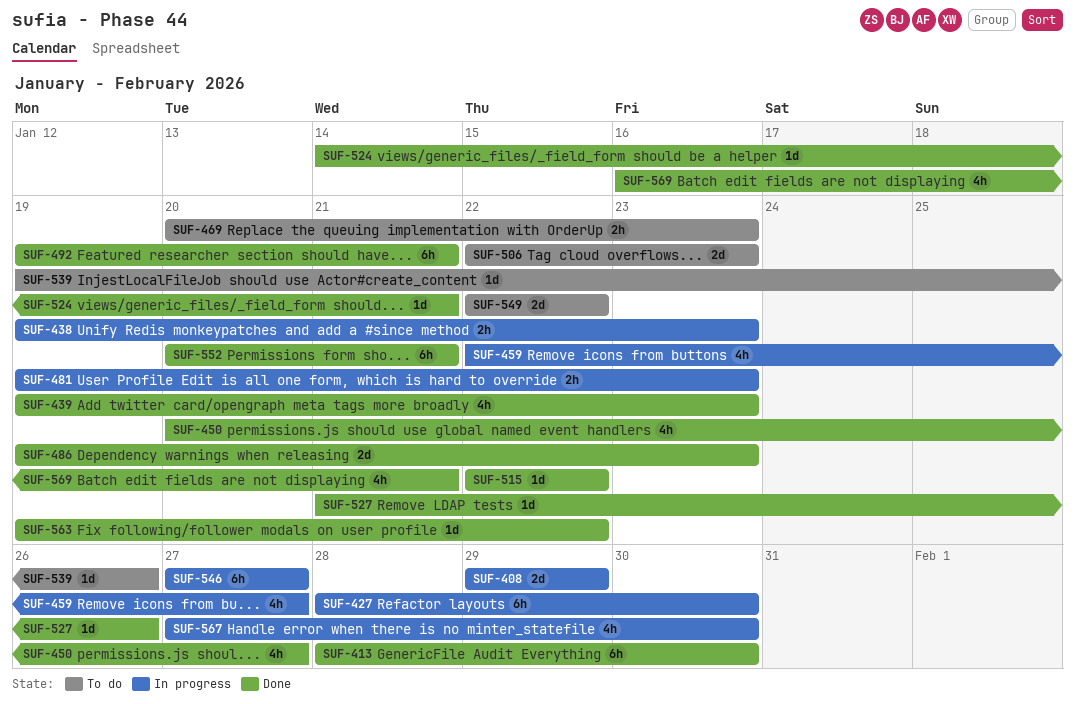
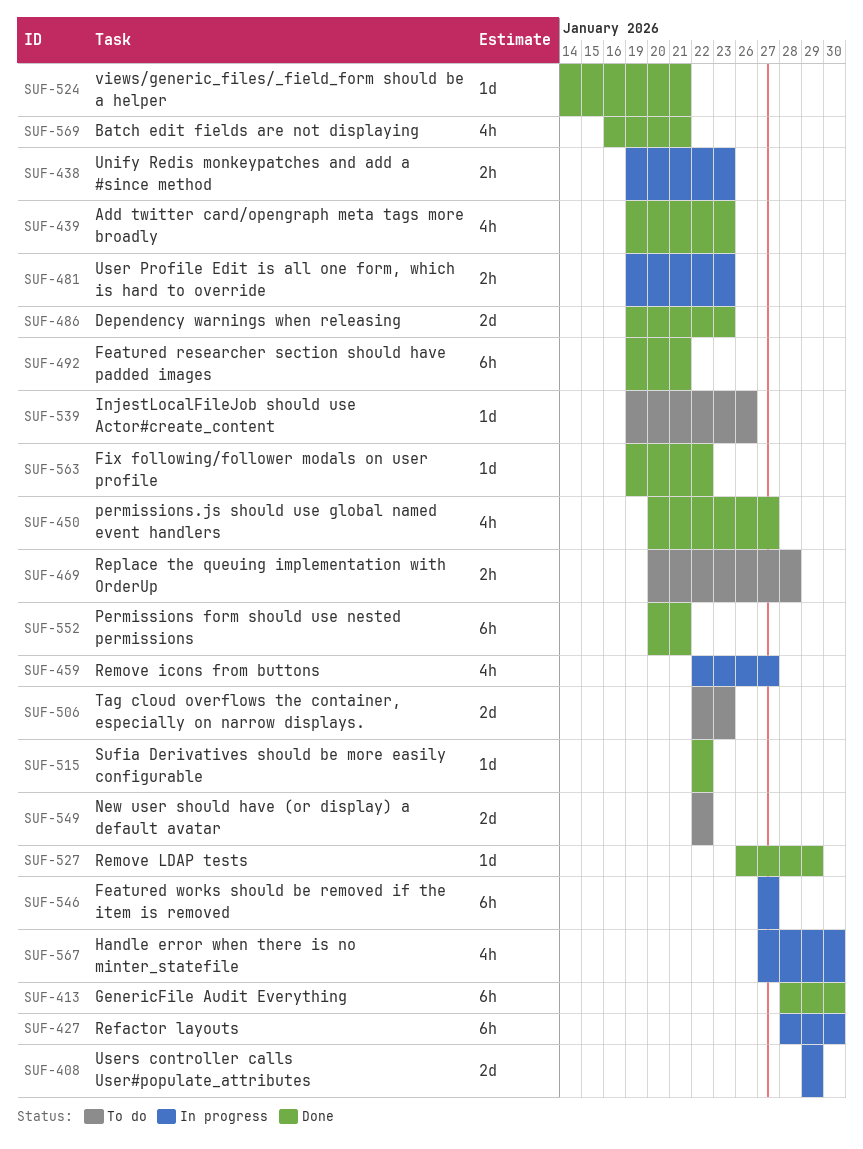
SUF-469, due: Jan 23 -> Jan 28
SUF-527, start: Jan 21 -> Jan 26
SUF-527, due: Jan 26 -> Jan 29

